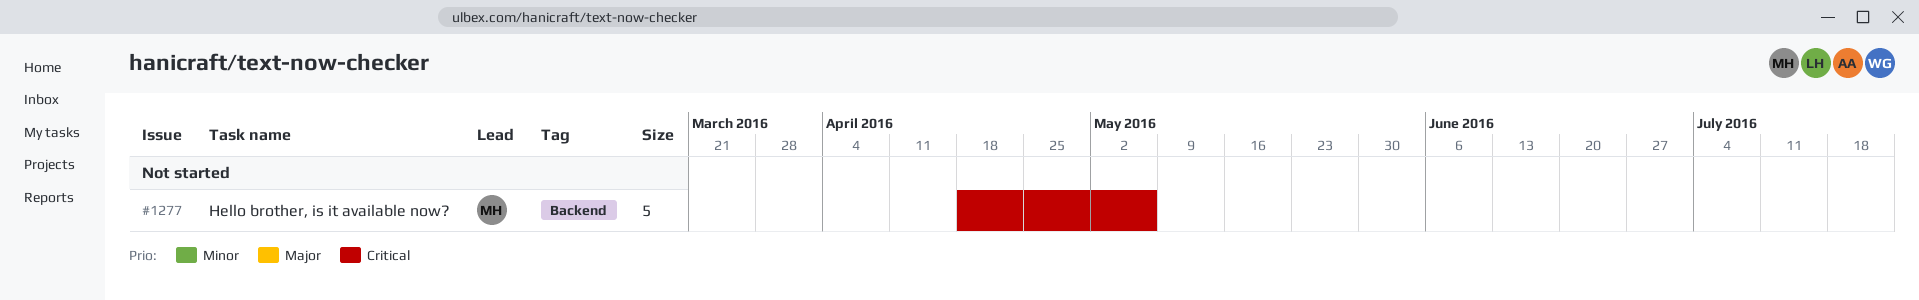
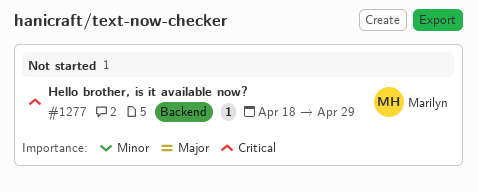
#1277, estimate: 5 -> 1
#1277, due: May 6 -> Apr 29

